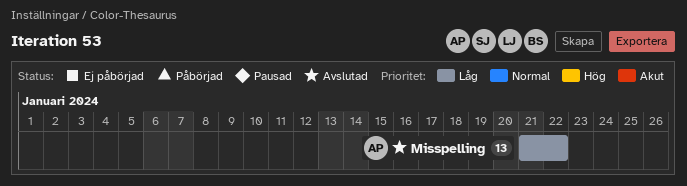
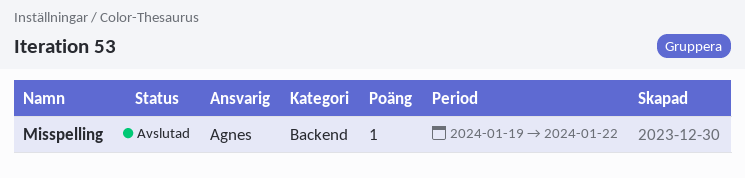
Misspelling, estimate: 13 -> 1
Misspelling, start: Jan 21 -> Jan 19

